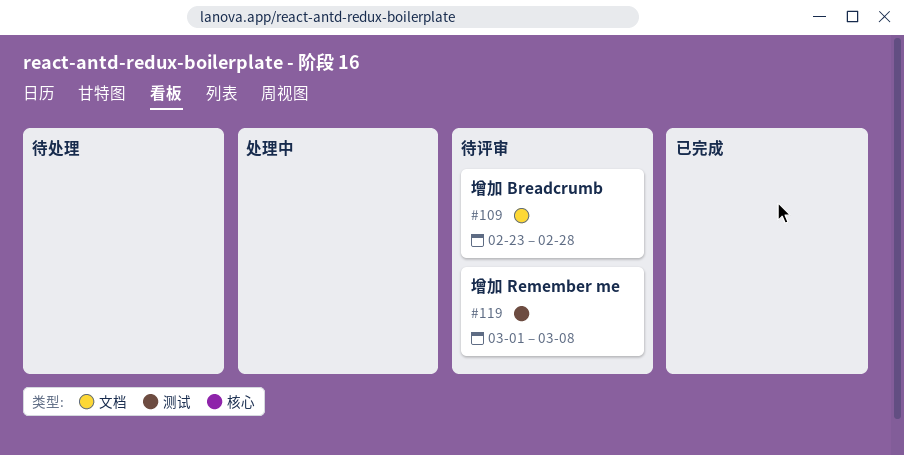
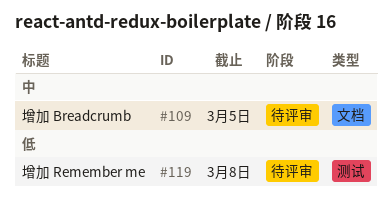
#109, due: Feb 28 -> Mar 5

